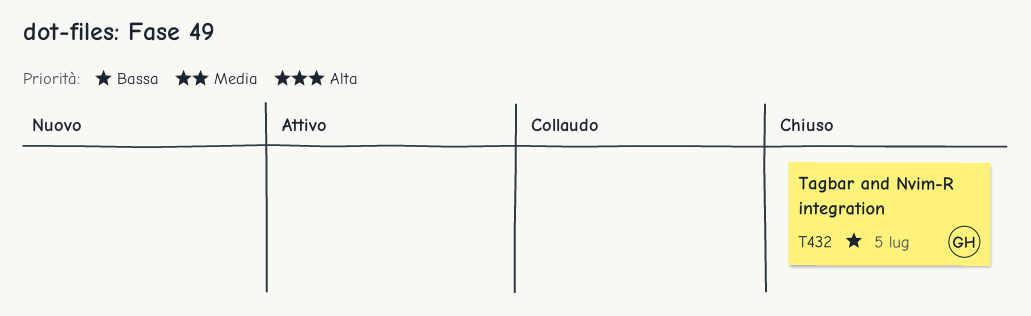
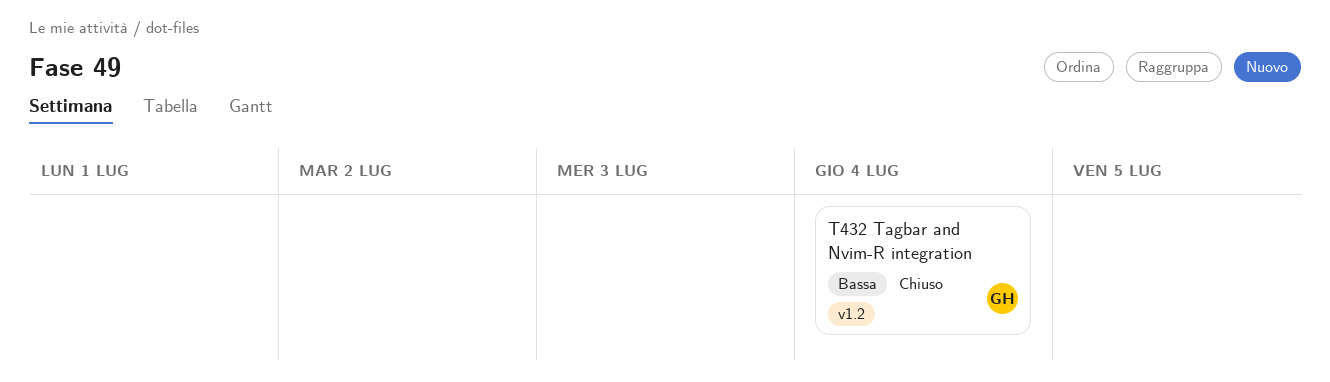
T432, due: Jul 5 -> Jul 4

